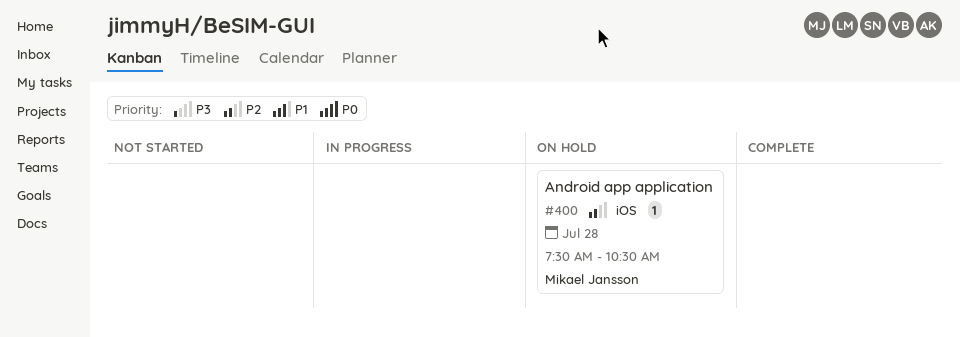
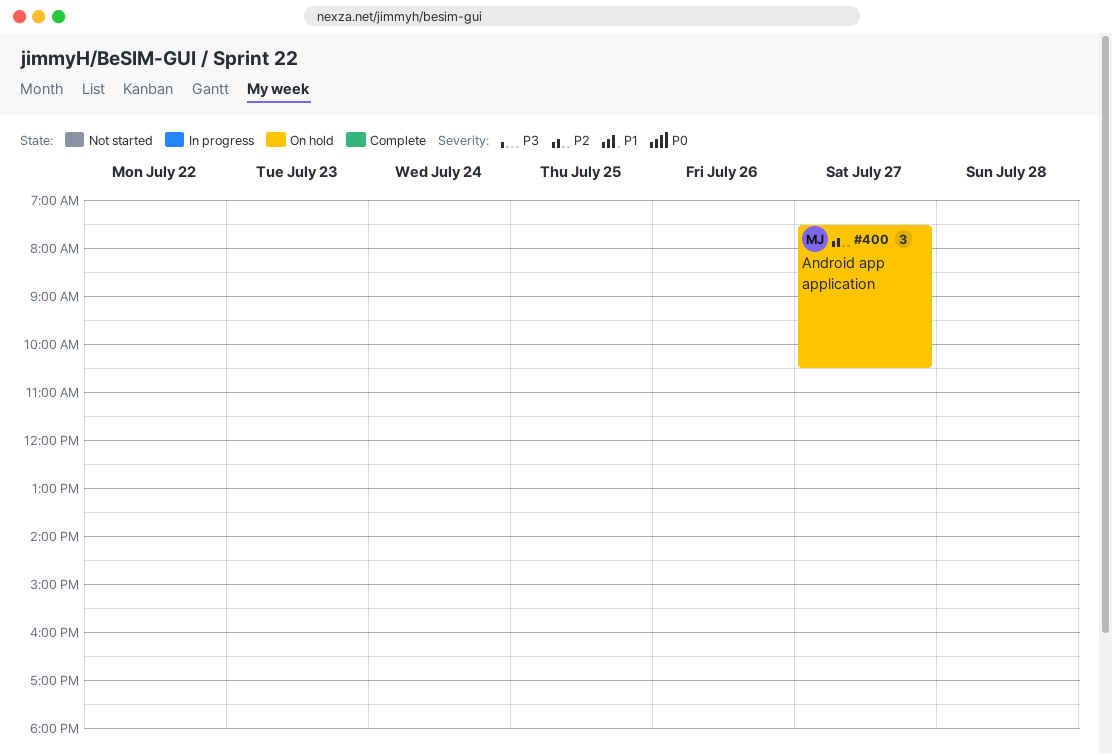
#400, estimate: 1 -> 3
#400, day: Jul 28 -> Jul 27

